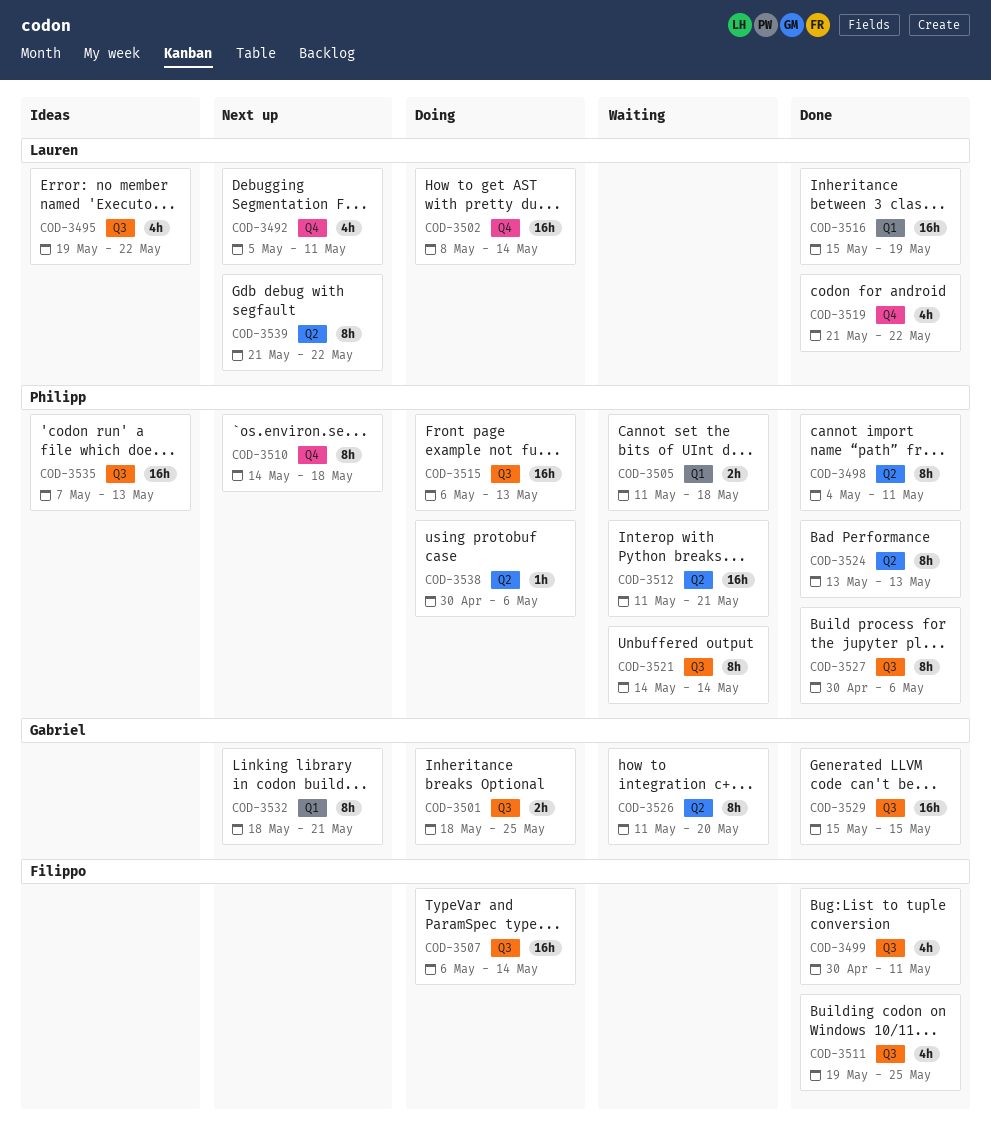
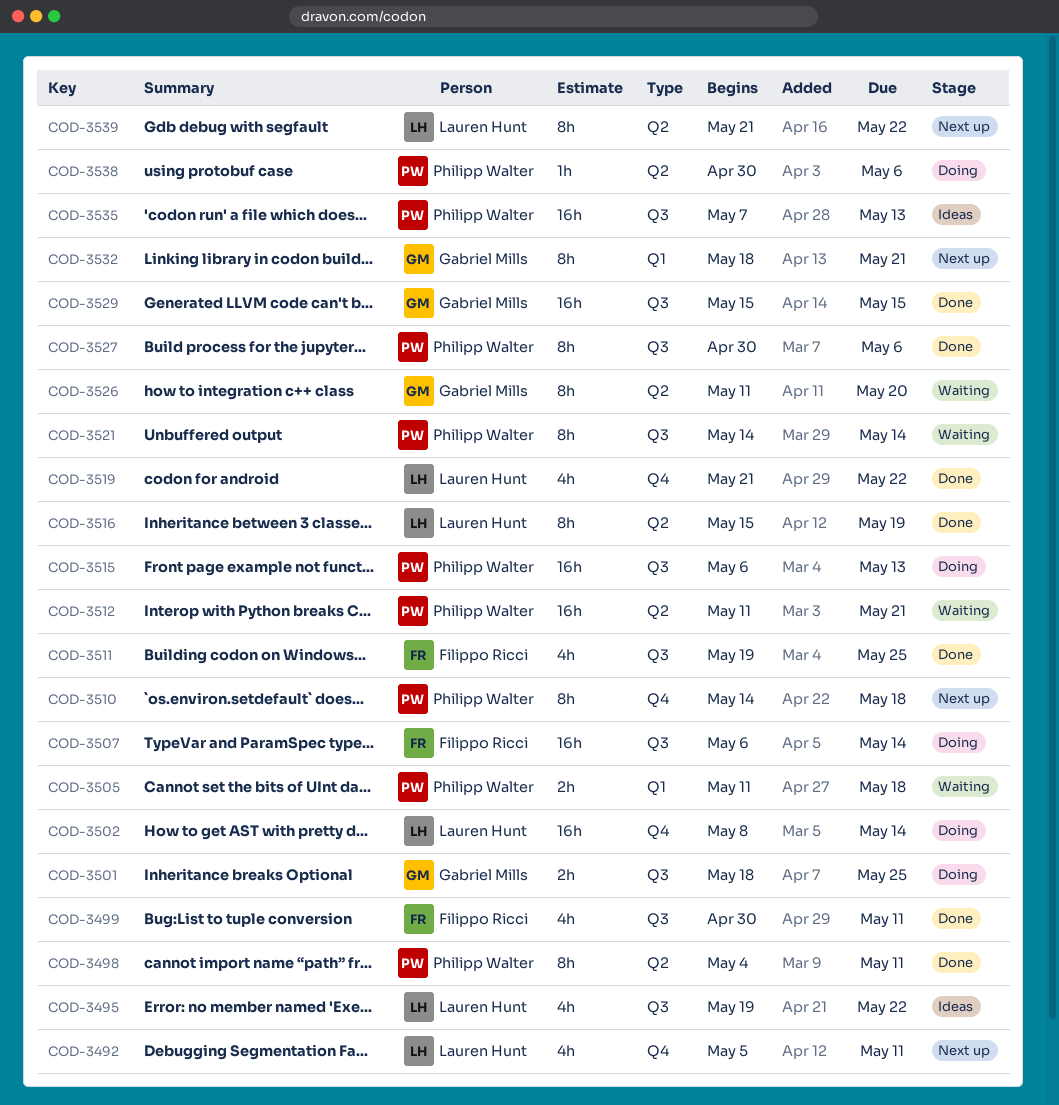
COD-3516, label: Q1 -> Q2
COD-3516, estimate: 16h -> 8h
COD-3524: present -> none

